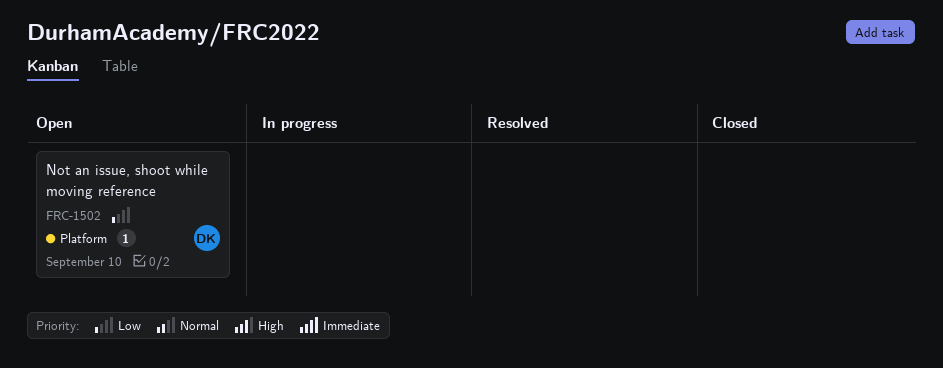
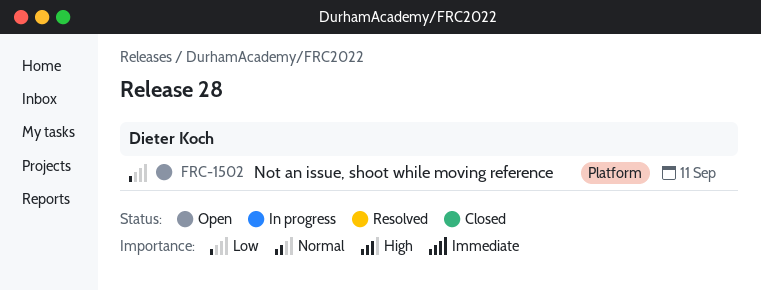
FRC-1502, due: Sep 10 -> Sep 11

